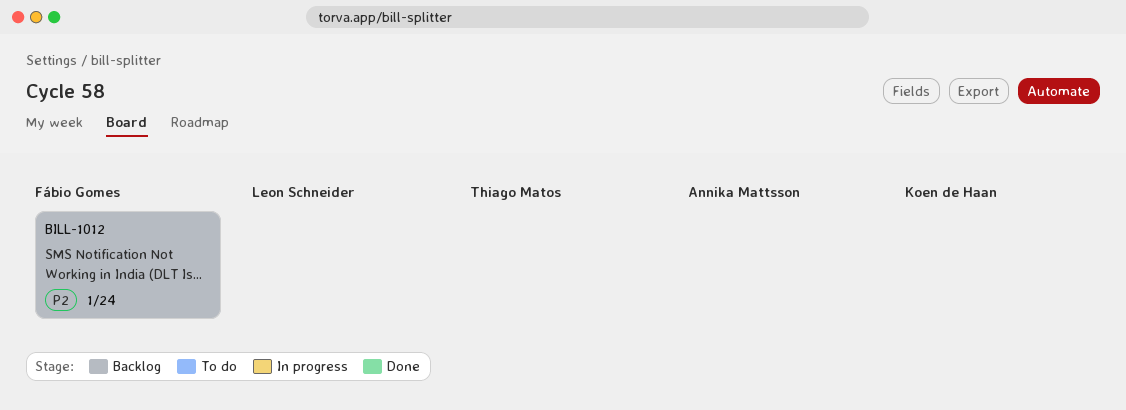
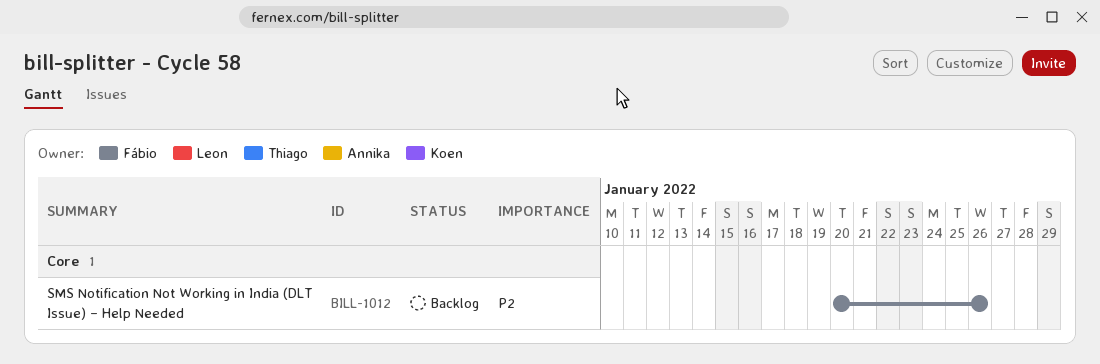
BILL-1012, due: Jan 24 -> Jan 26

